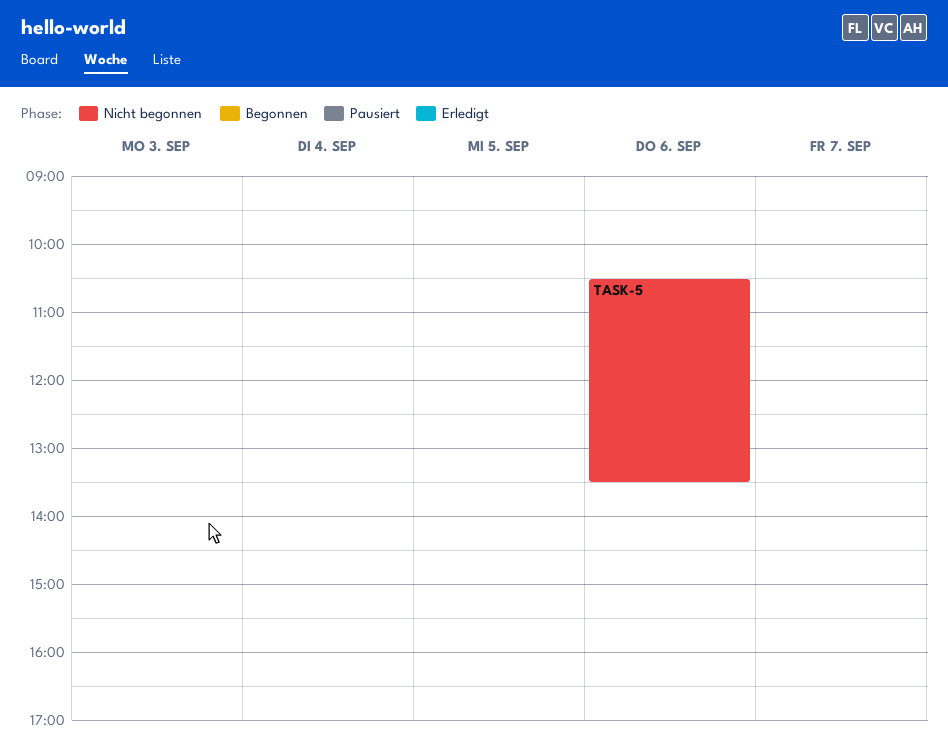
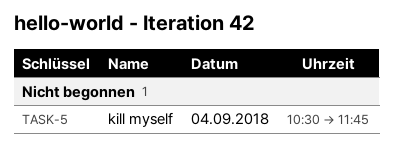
TASK-5, day: Sep 6 -> Sep 4
TASK-5, ends: 13:30 -> 11:45

